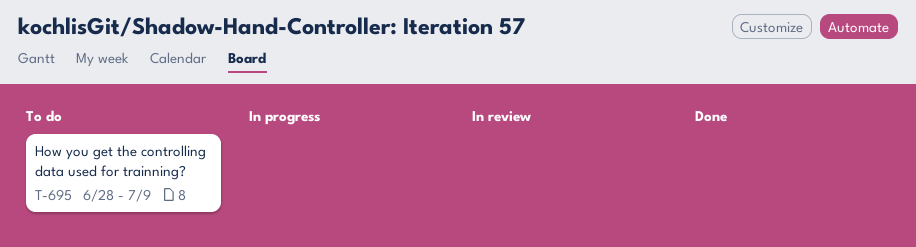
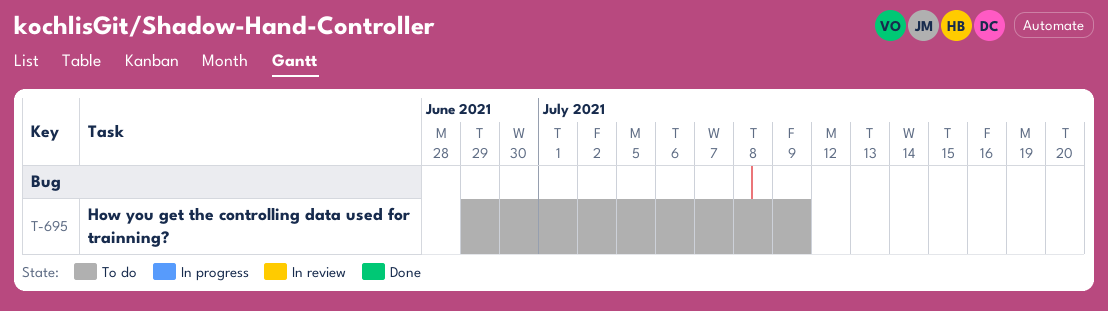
T-695, start: Jun 28 -> Jun 29

